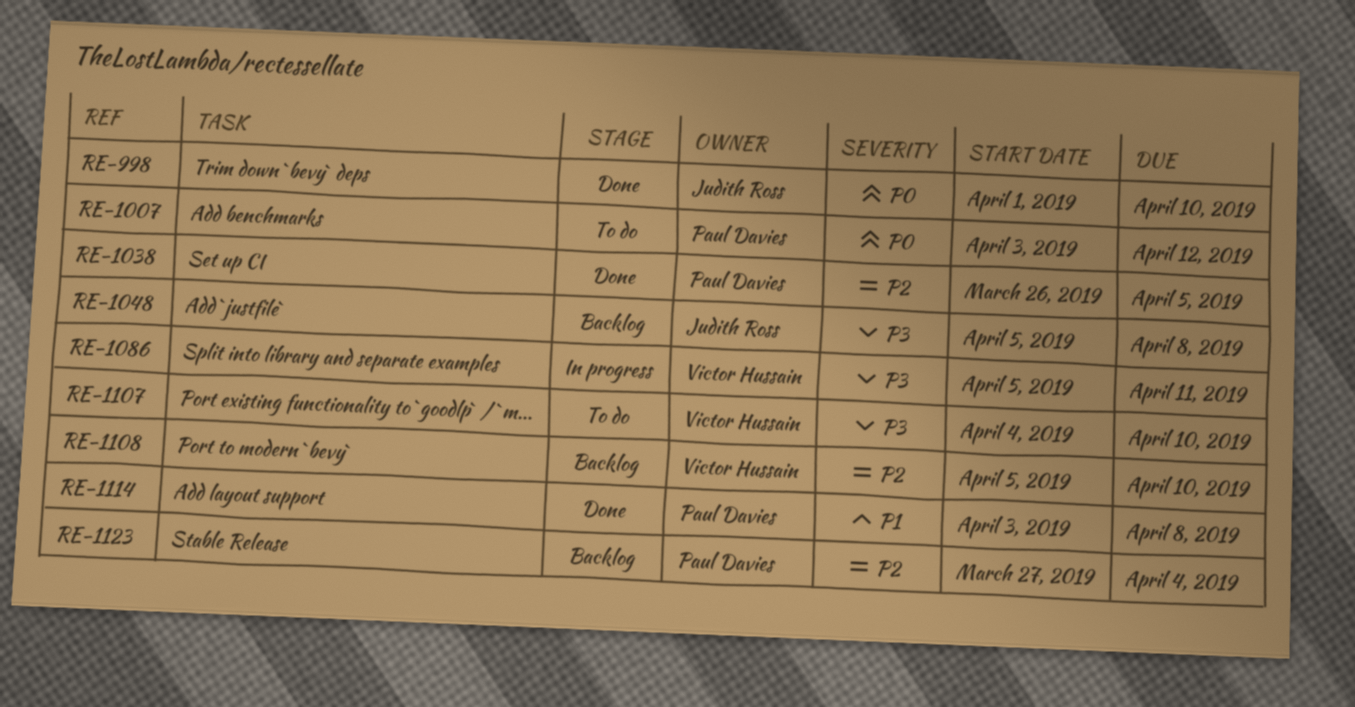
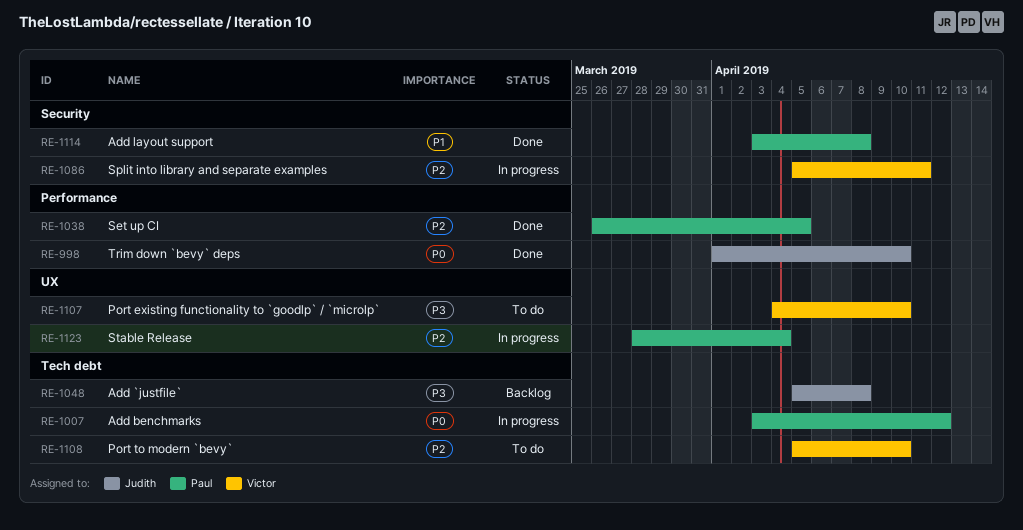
RE-1007, status: To do -> In progress
RE-1086, priority: P3 -> P2
RE-1108, status: Backlog -> To do
RE-1123, status: Backlog -> In progress
RE-1123, start: Mar 27 -> Mar 28

